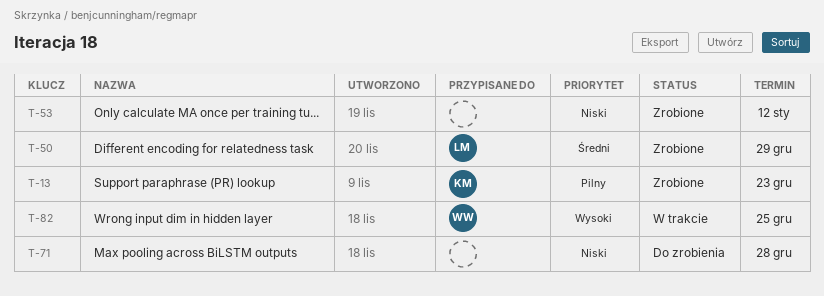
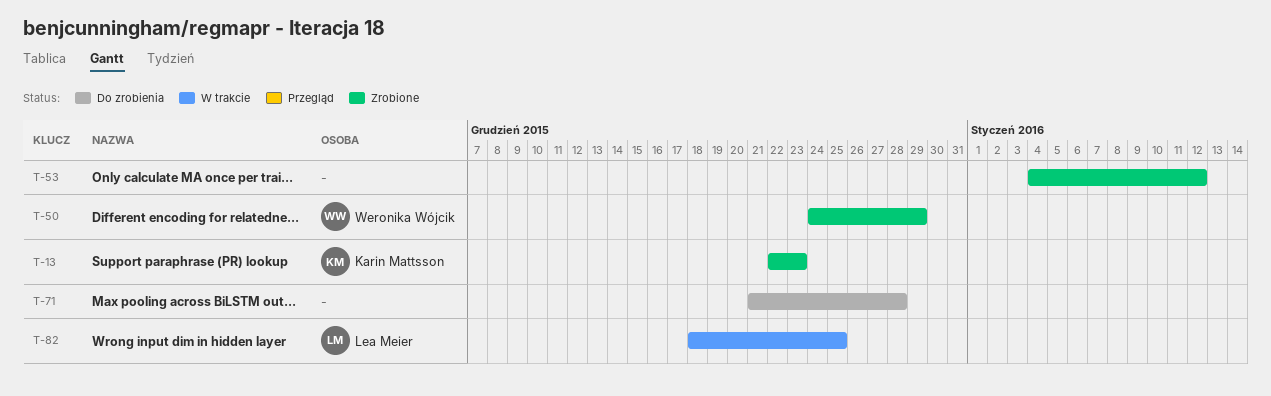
T-50, owner: Lea Meier -> Weronika Wójcik
T-82, owner: Weronika Wójcik -> Lea Meier

